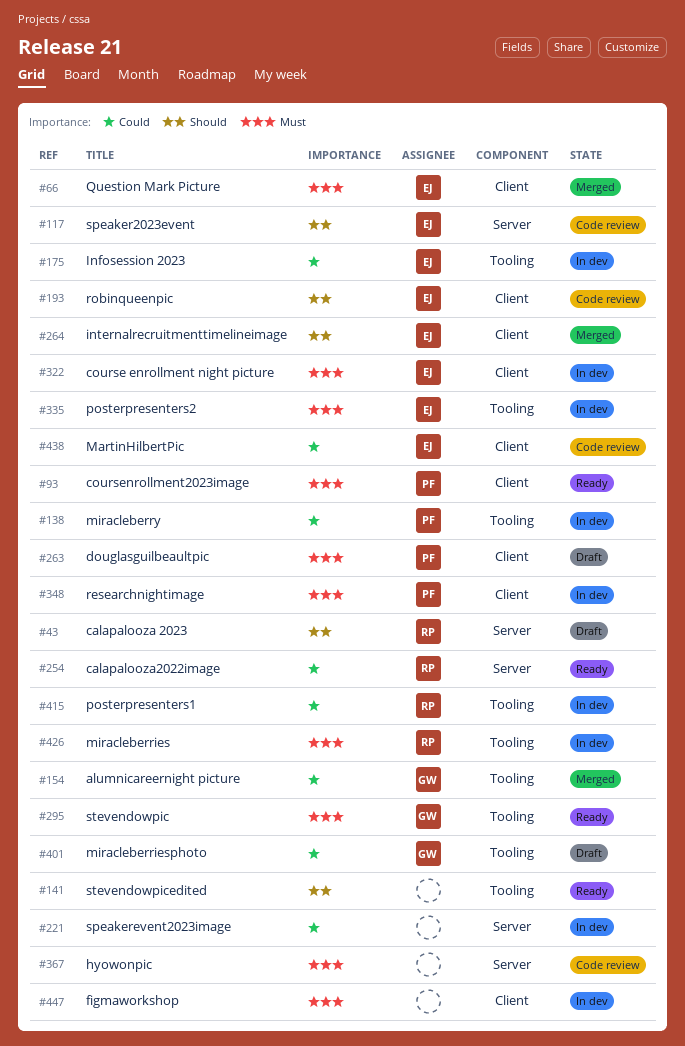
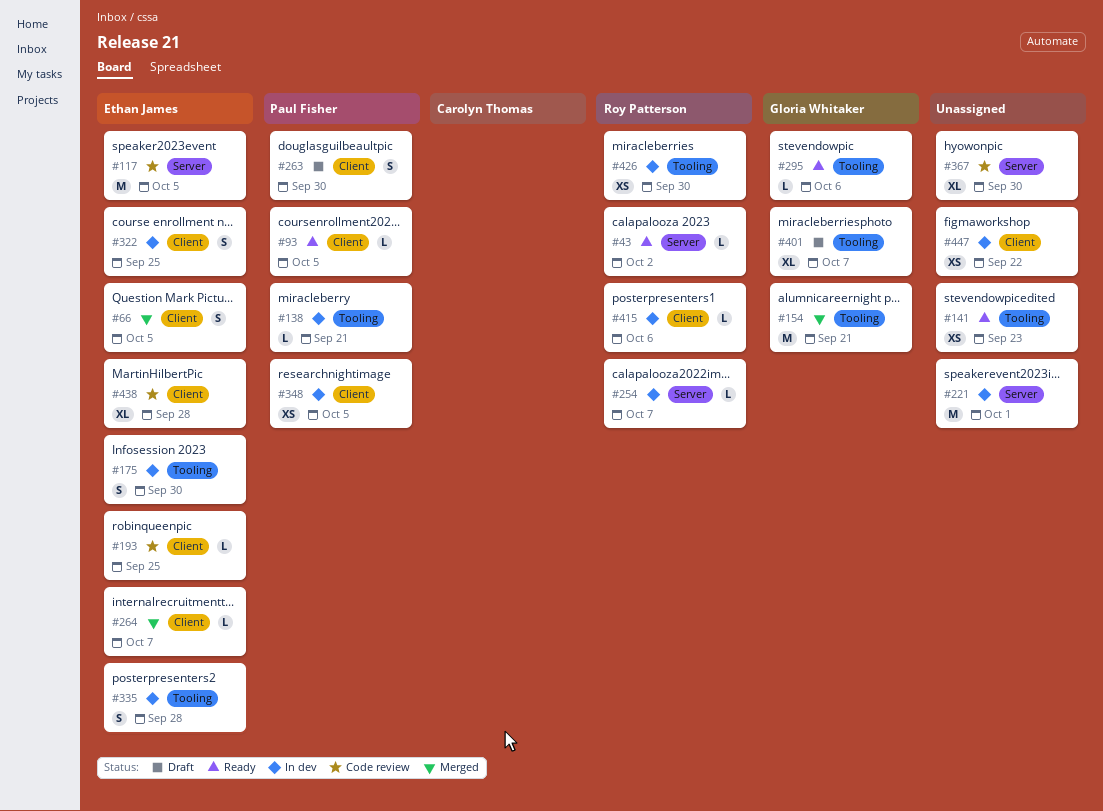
#43, status: Draft -> Ready
#254, status: Ready -> In dev
#415, label: Tooling -> Client

